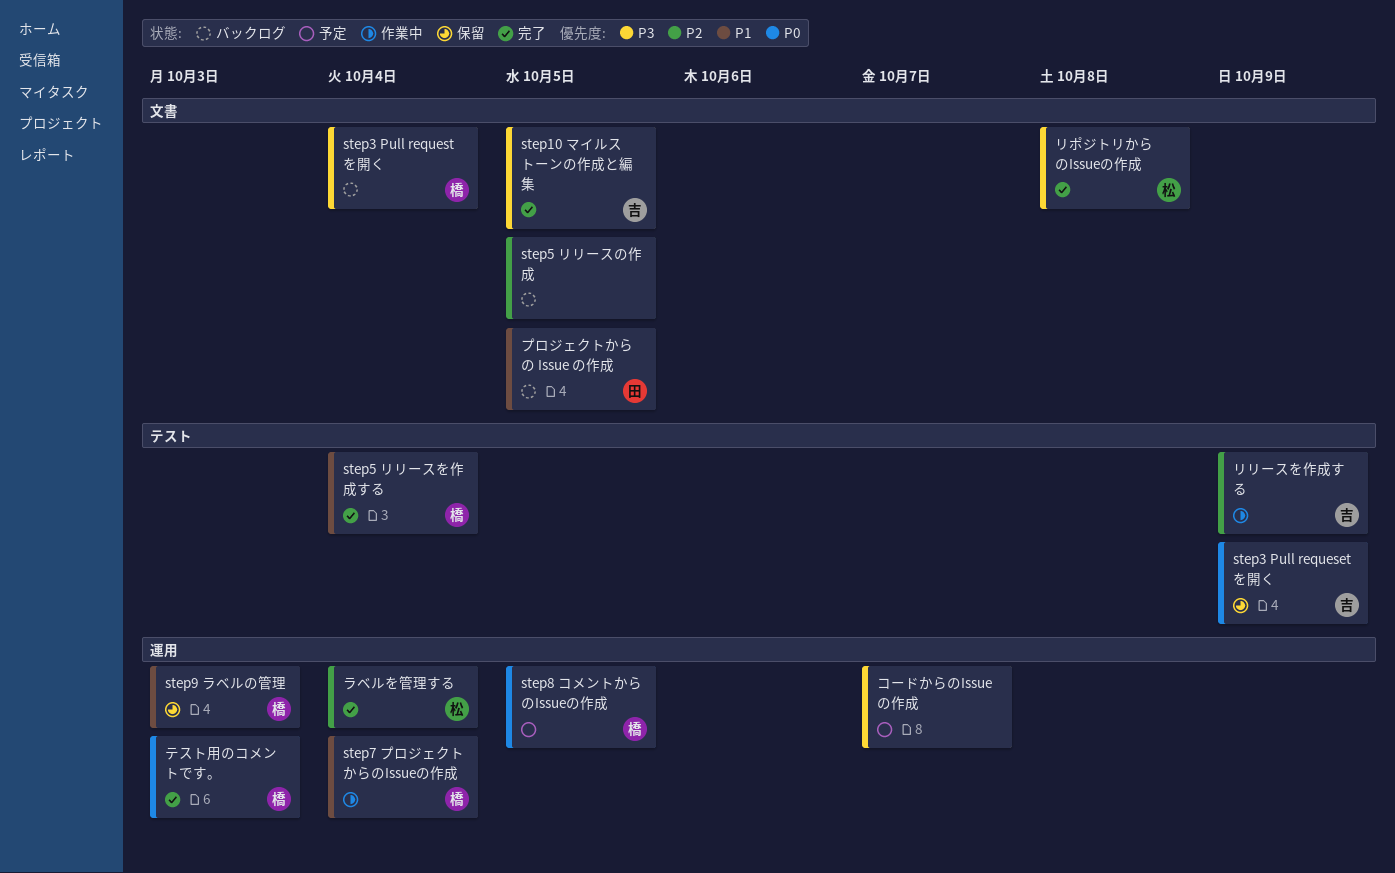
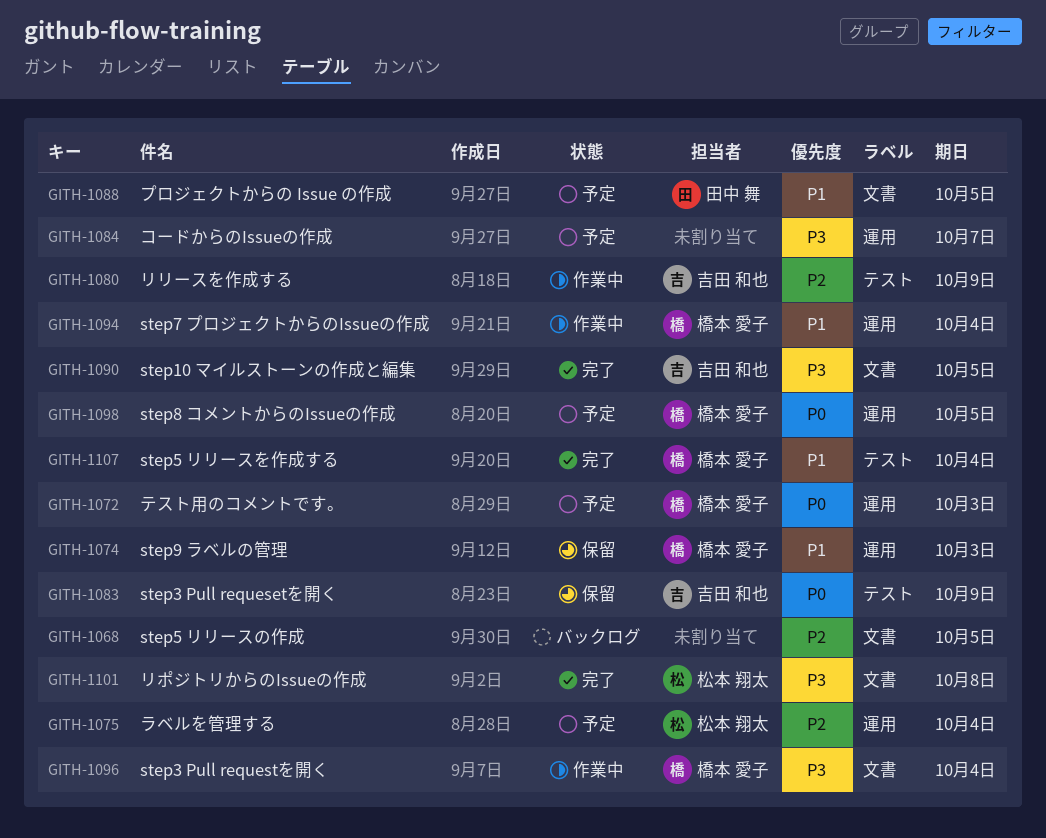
step3 Pull requestを開く, status: バックログ -> 作業中
テスト用のコメントです。, status: 完了 -> 予定
プロジェクトからの Issue の作成, status: バックログ -> 予定
ラベルを管理する, status: 完了 -> 予定

